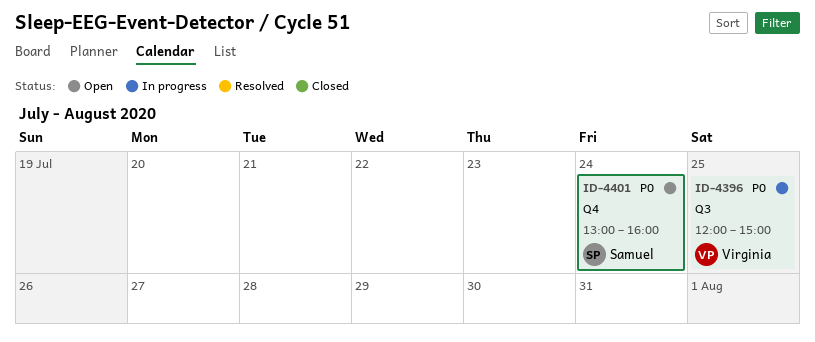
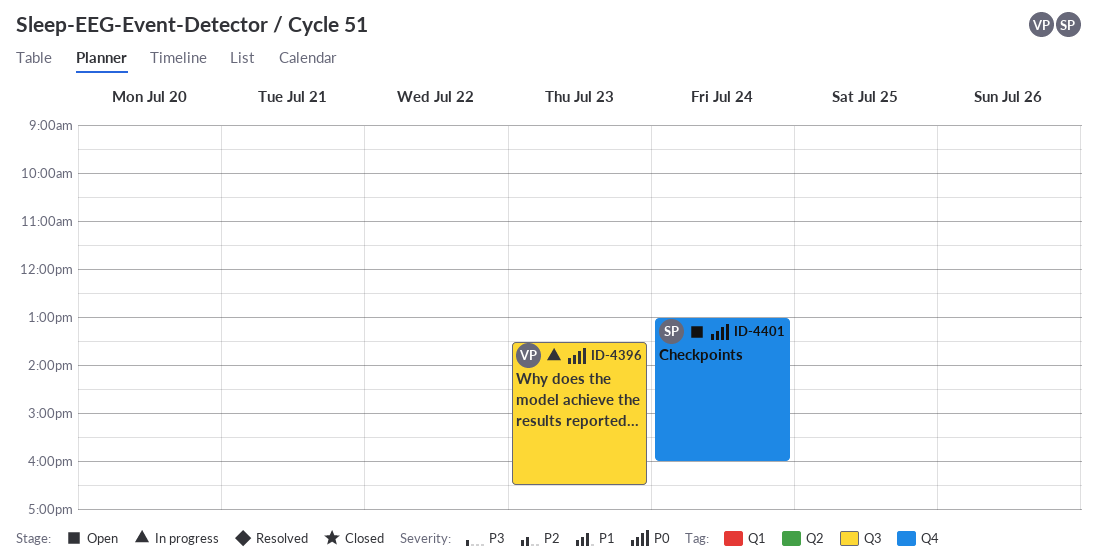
ID-4396, day: Jul 25 -> Jul 23
ID-4396, begins: 12:00 -> 13:30
ID-4396, ends: 15:00 -> 16:30

